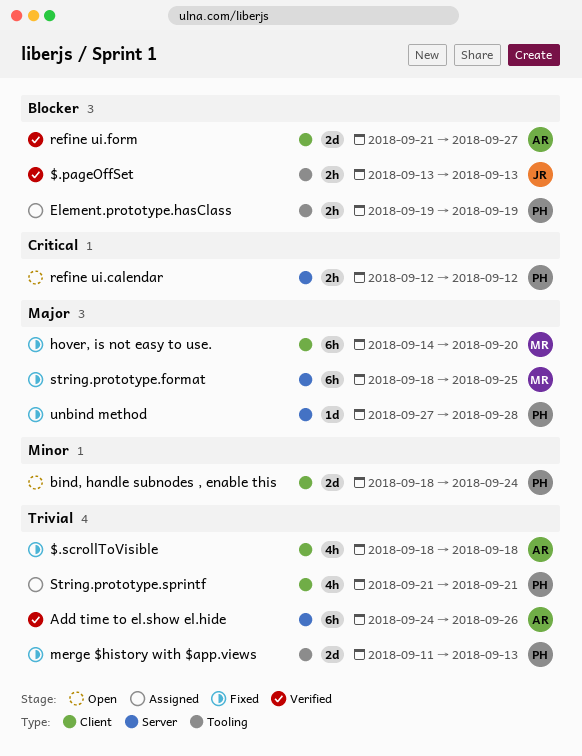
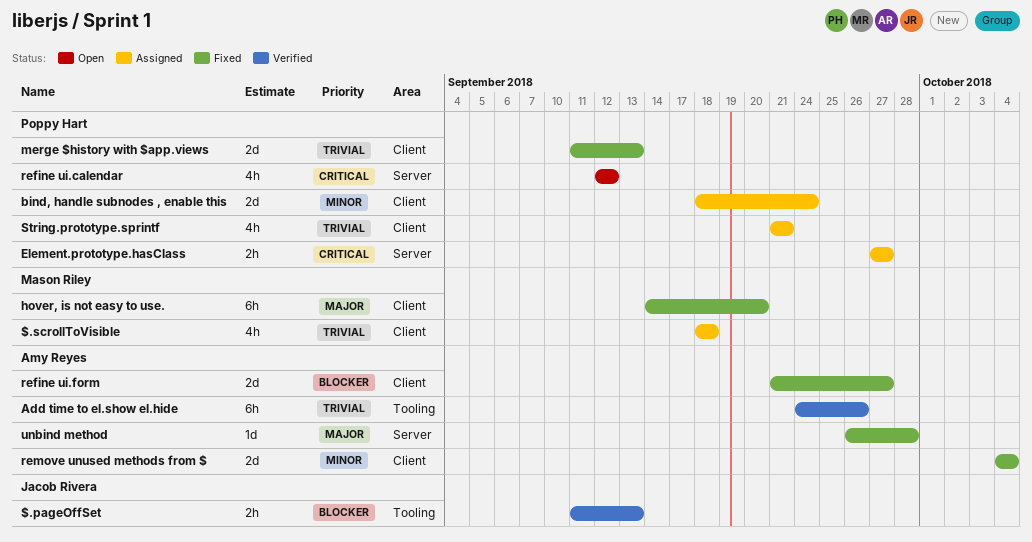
$.pageOffSet, start: Sep 13 -> Sep 11
$.scrollToVisible, status: Fixed -> Assigned
$.scrollToVisible, owner: Amy Reyes -> Mason Riley
Add time to el.show el.hide, label: Server -> Tooling
bind, handle subnodes , enable this, status: Open -> Assigned
Element.prototype.hasClass, priority: Blocker -> Critical
Element.prototype.hasClass, label: Tooling -> Server
Element.prototype.hasClass, start: Sep 19 -> Sep 27
Element.prototype.hasClass, due: Sep 19 -> Sep 27
merge $history with $app.views, label: Tooling -> Client
refine ui.calendar, estimate: 2h -> 4h
refine ui.form, status: Verified -> Fixed
remove unused methods from $: none -> present
string.prototype.format: present -> none
unbind method, owner: Poppy Hart -> Amy Reyes
unbind method, start: Sep 27 -> Sep 26

